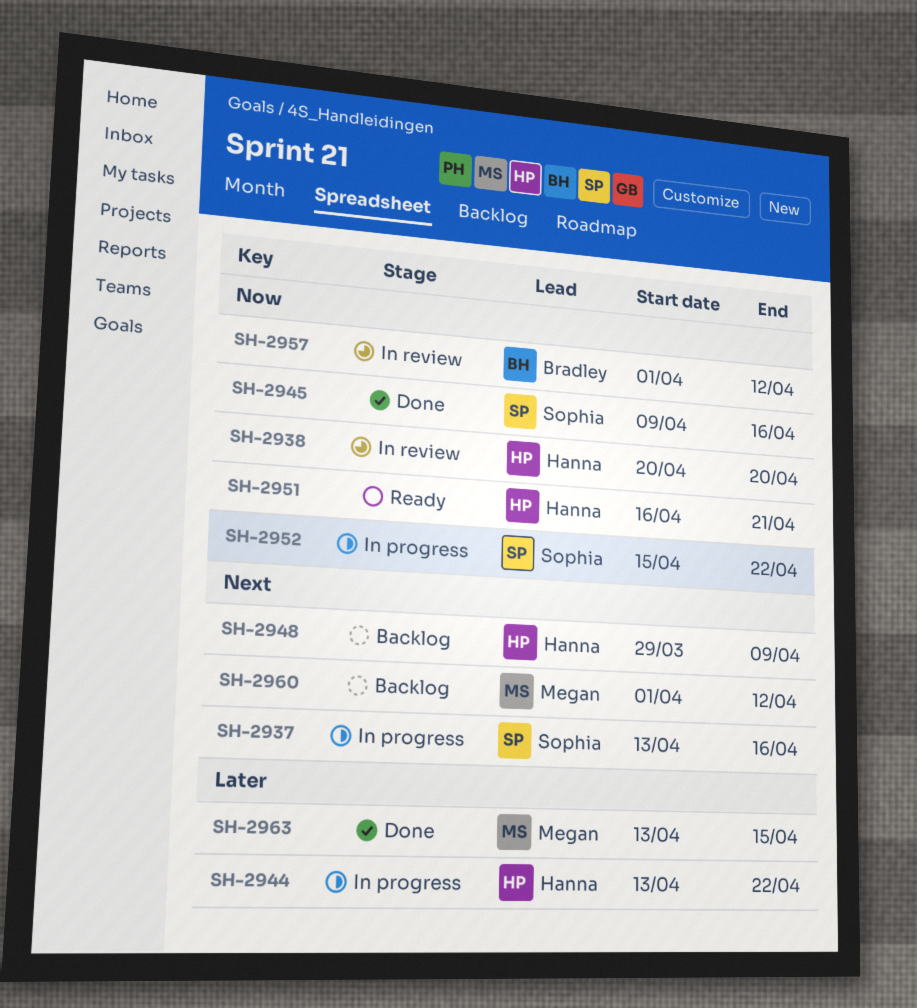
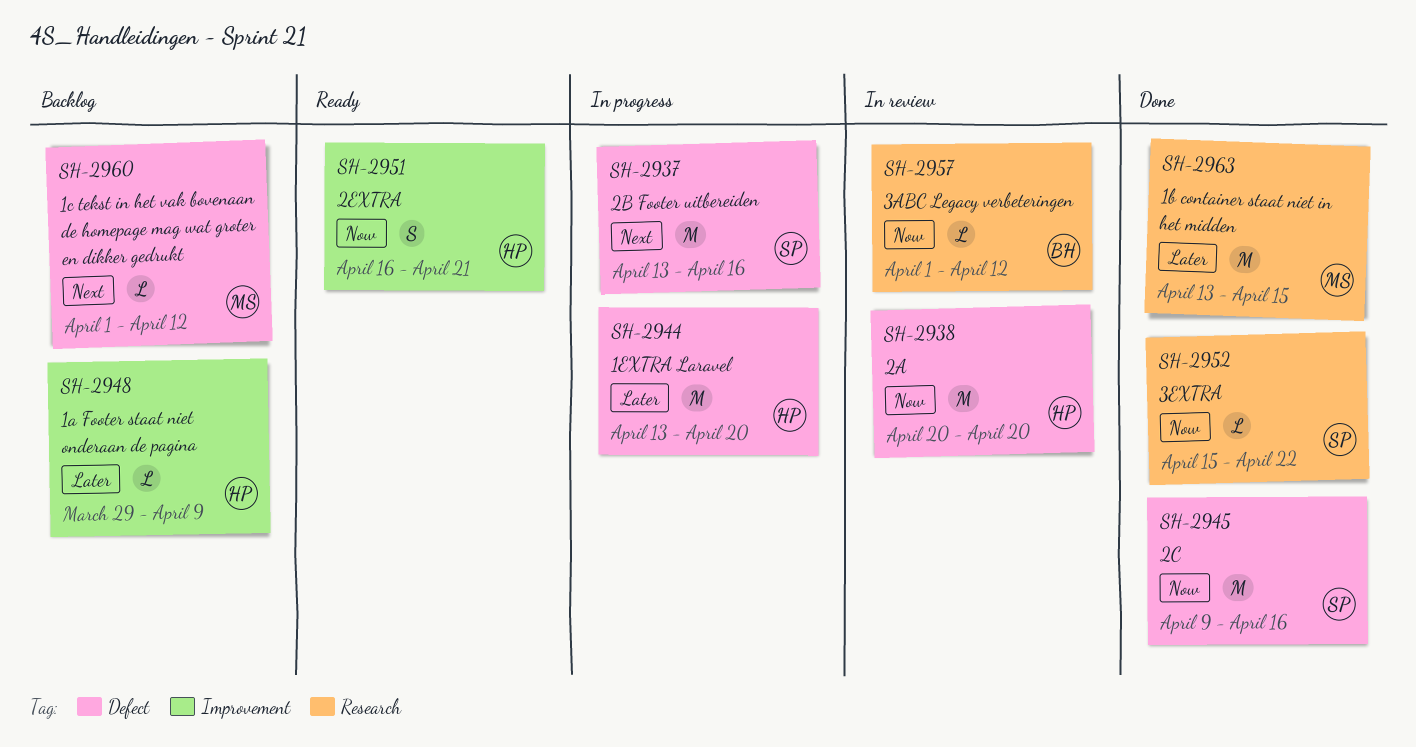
SH-2944, due: Apr 22 -> Apr 20
SH-2948, priority: Next -> Later
SH-2952, status: In progress -> Done

